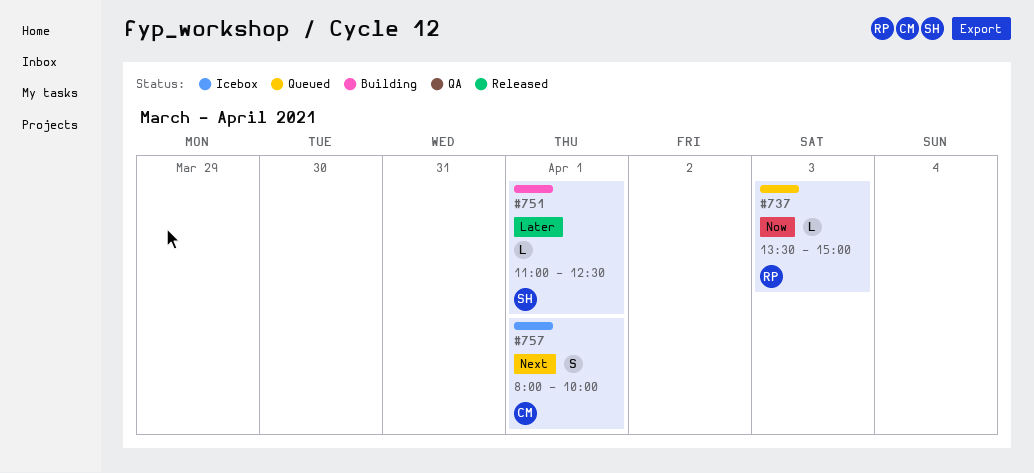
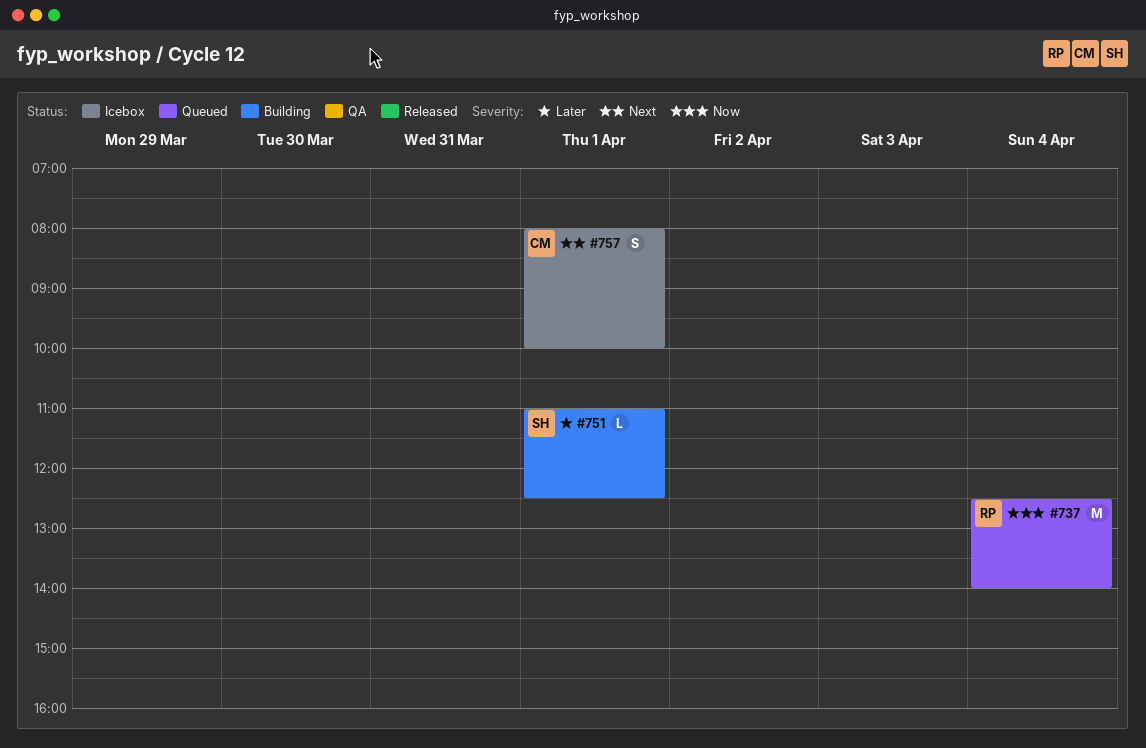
#737, estimate: L -> M
#737, day: Apr 3 -> Apr 4
#737, begins: 13:30 -> 12:30
#737, ends: 15:00 -> 14:00

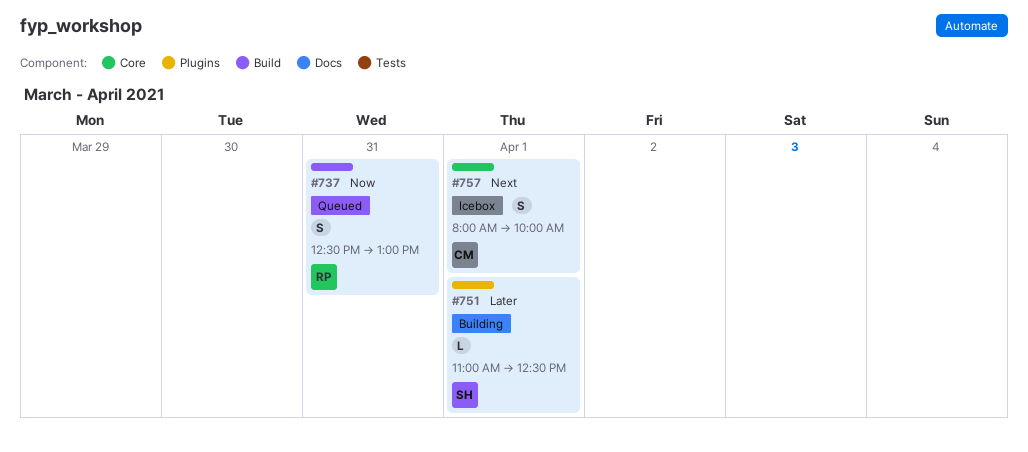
#737, estimate: M -> S
#737, day: Apr 4 -> Mar 31
#737, ends: 14:00 -> 13:00

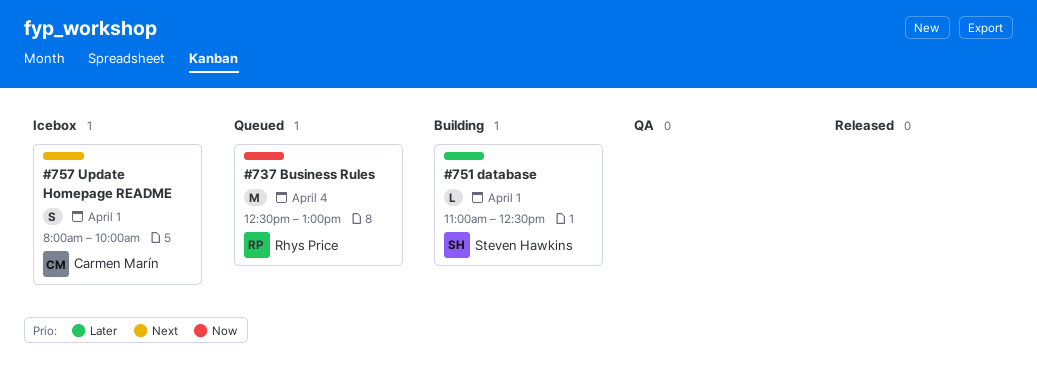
#737, estimate: S -> M
#737, day: Mar 31 -> Apr 4

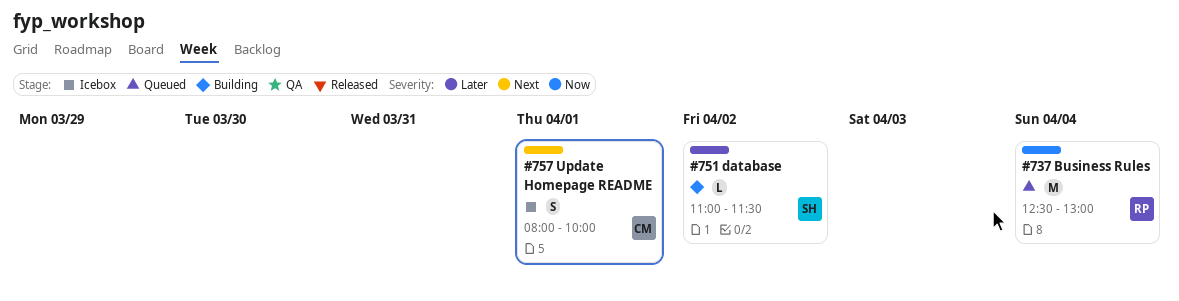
#751, day: Apr 1 -> Apr 2
#751, ends: 12:30 -> 11:30

